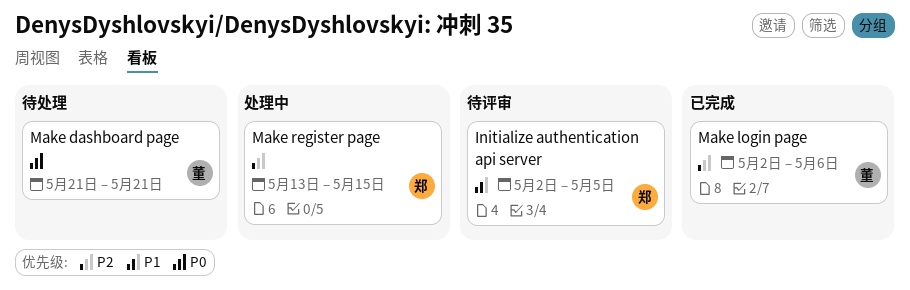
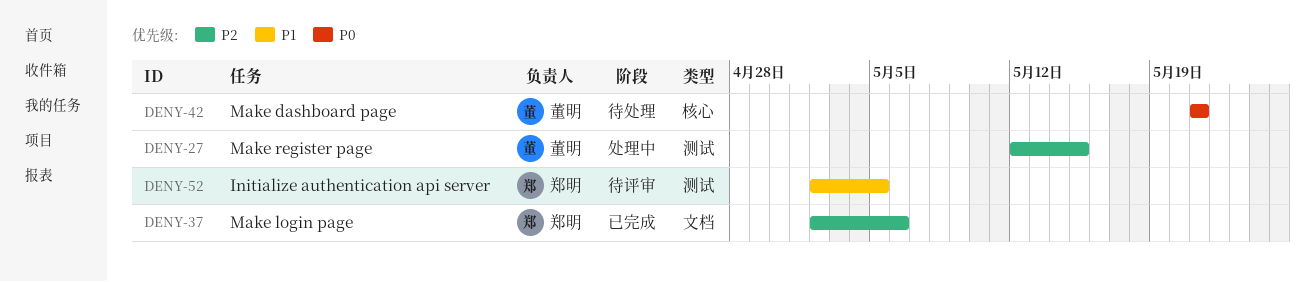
Make login page, owner: 董明 -> 郑明
Make register page, owner: 郑明 -> 董明
Make register page, start: May 13 -> May 12

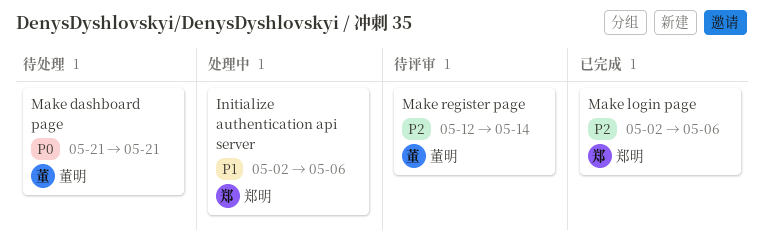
Initialize authentication api server, status: 待评审 -> 处理中
Initialize authentication api server, due: May 5 -> May 6
Make register page, status: 处理中 -> 待评审
Make register page, due: May 15 -> May 14

